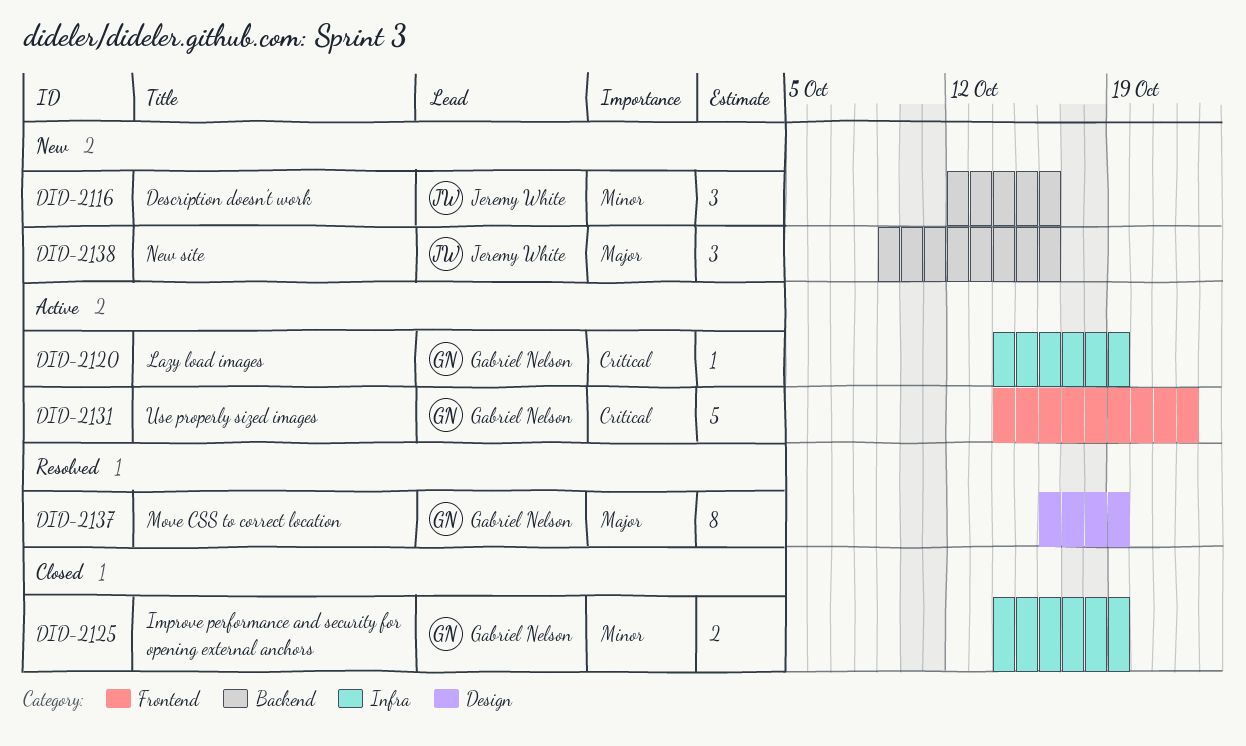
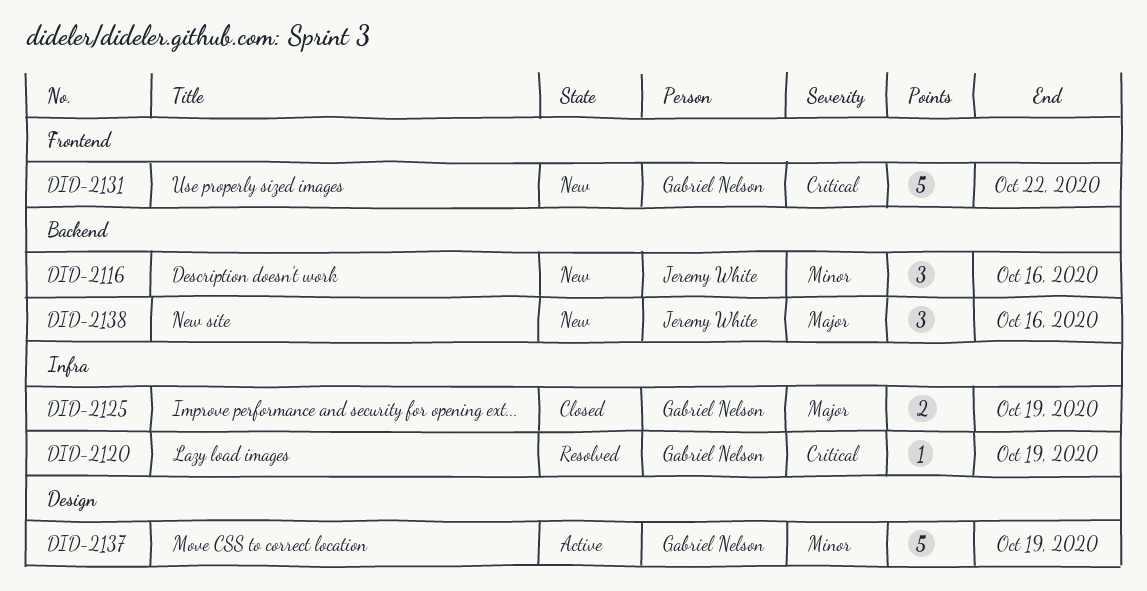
DID-2120, status: Active -> Resolved
DID-2125, priority: Minor -> Major
DID-2131, status: Active -> New
DID-2137, status: Resolved -> Active
DID-2137, priority: Major -> Minor
DID-2137, estimate: 8 -> 5

